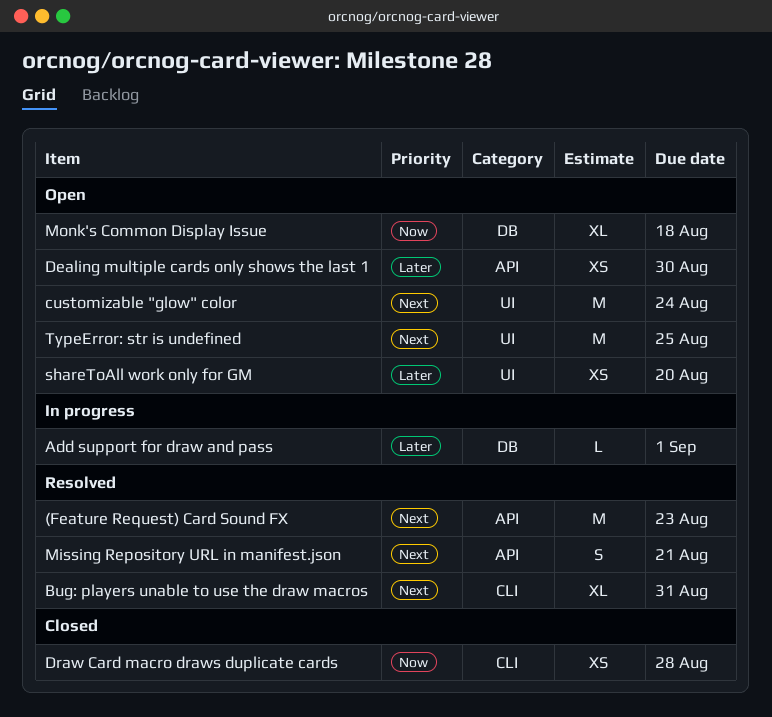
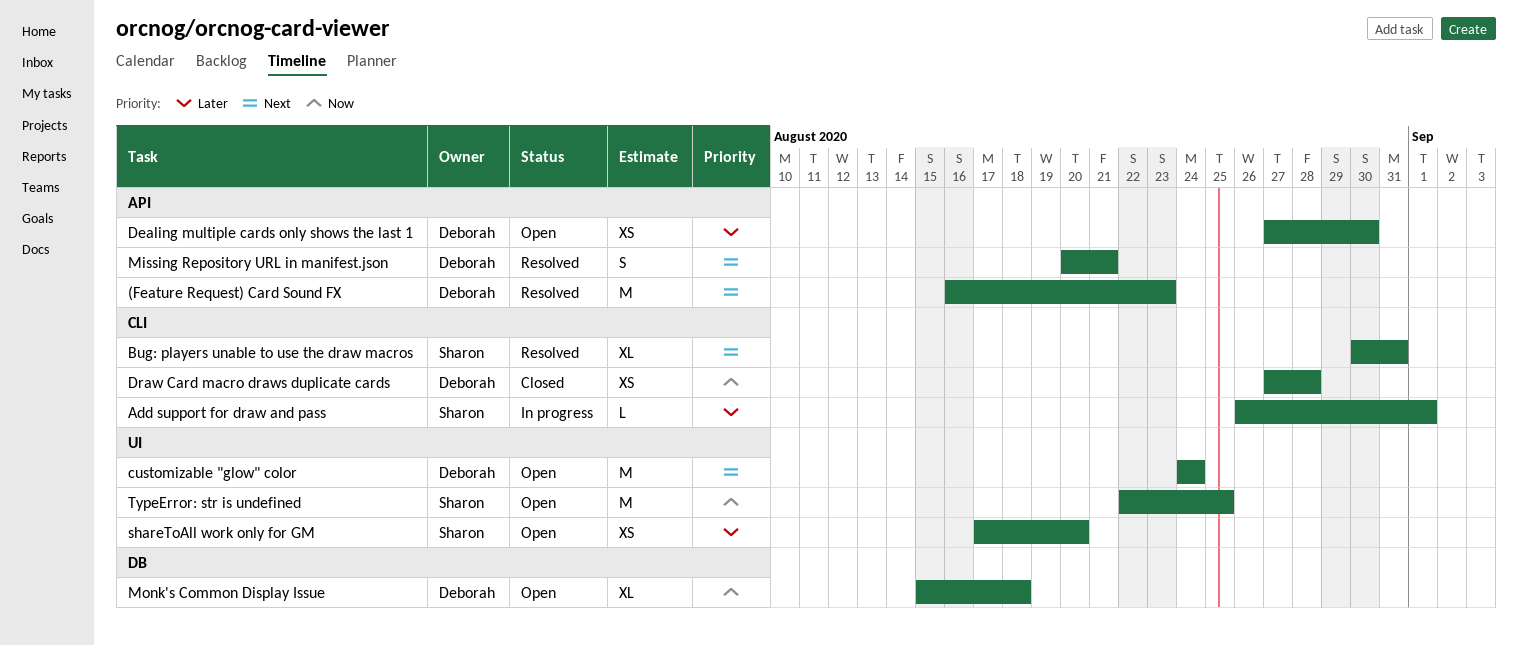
Add support for draw and pass, label: DB -> CLI
TypeError: str is undefined, priority: Next -> Now

